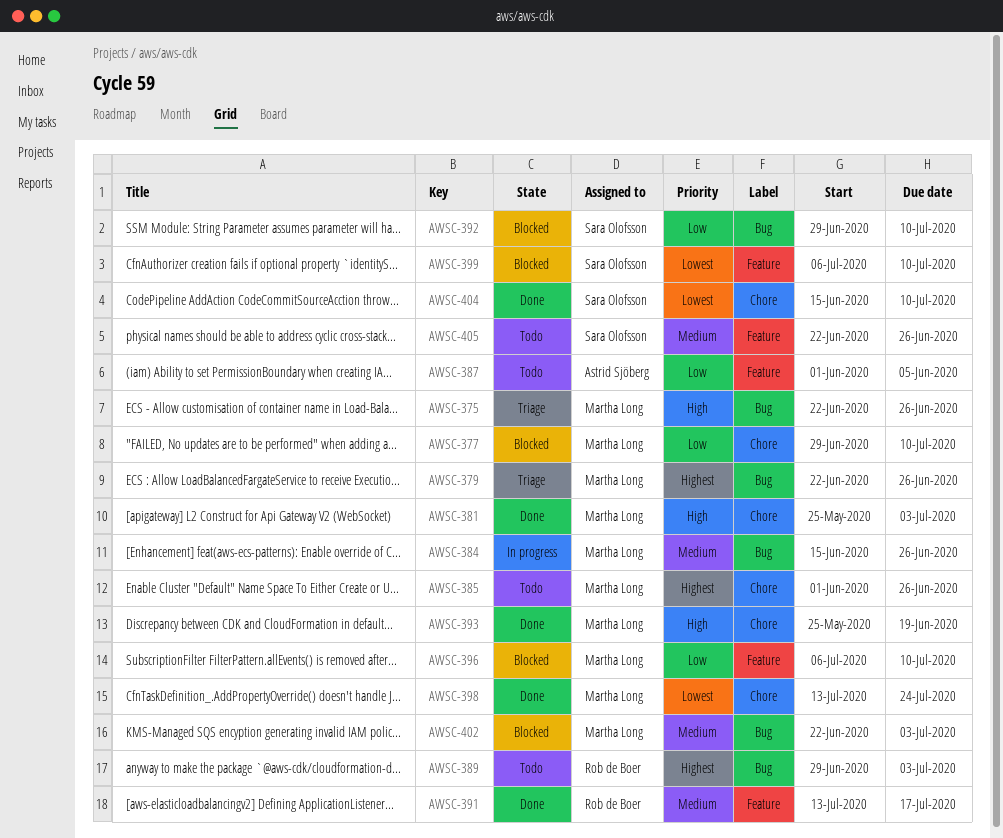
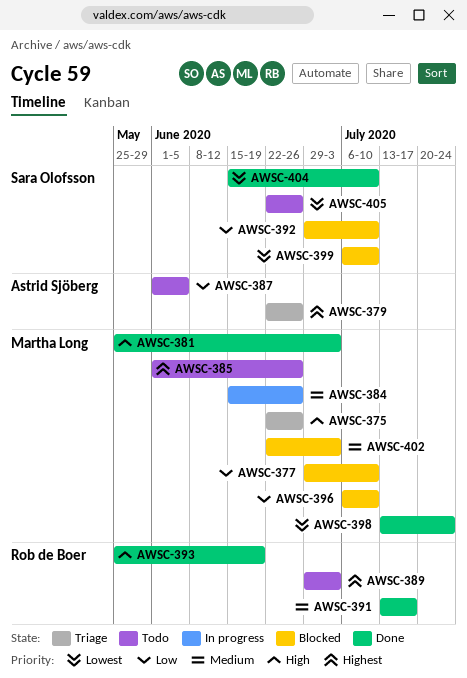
AWSC-379, owner: Martha Long -> Astrid Sjöberg
AWSC-393, owner: Martha Long -> Rob de Boer
AWSC-405, priority: Medium -> Lowest

